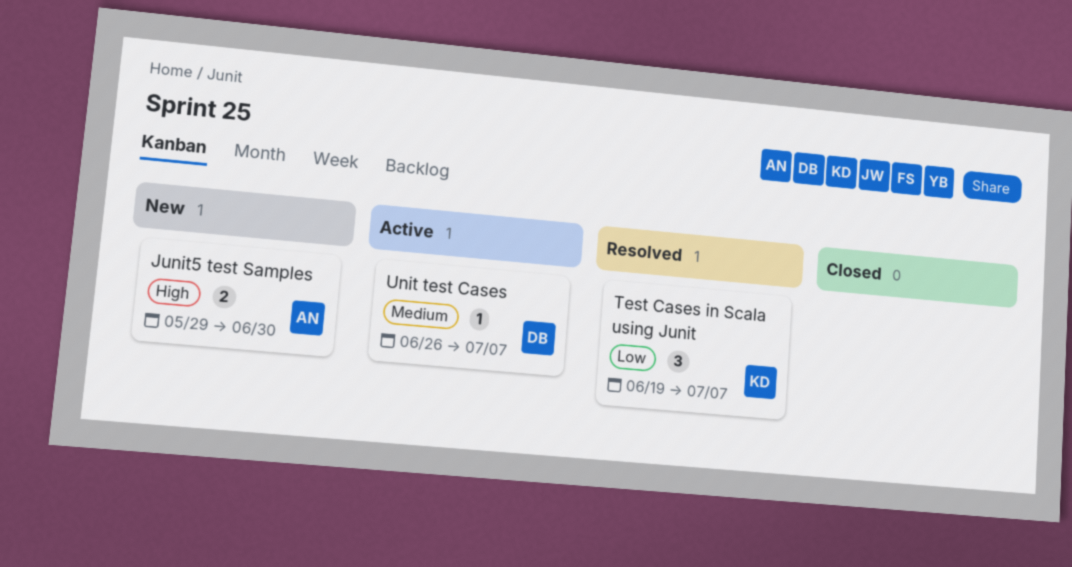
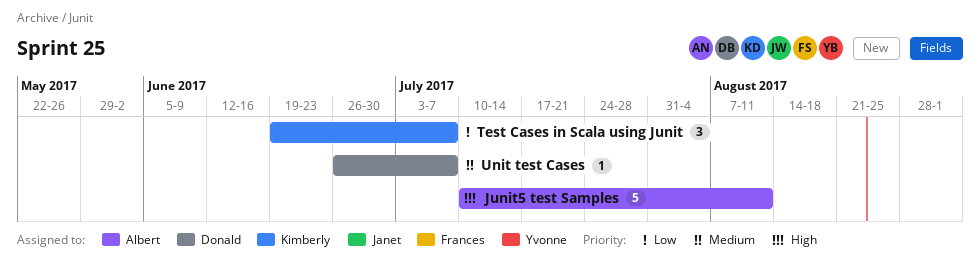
Junit5 test Samples, estimate: 2 -> 5
Junit5 test Samples, start: May 29 -> Jul 10
Junit5 test Samples, due: Jun 30 -> Aug 11

